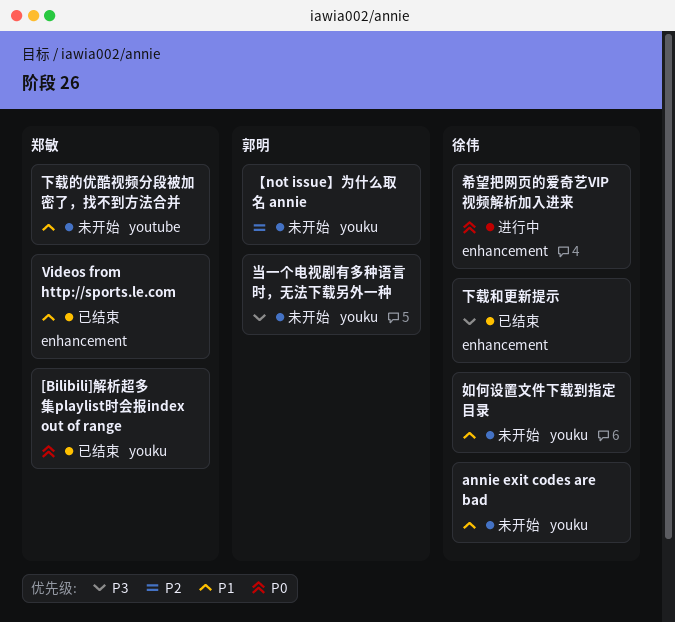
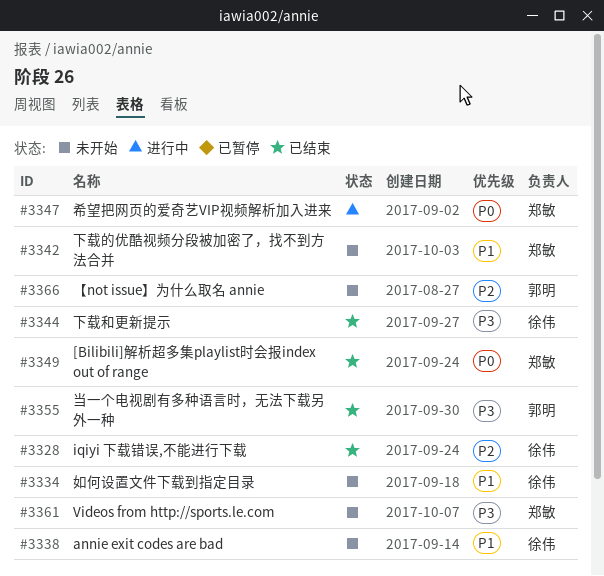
iqiyi 下载错误,不能进行下载: none -> present
Videos from http://sports.le.com, status: 已结束 -> 未开始
Videos from http://sports.le.com, priority: P1 -> P3
希望把网页的爱奇艺VIP视频解析加入进来, owner: 徐伟 -> 郑敏
当一个电视剧有多种语言时，无法下载另外一种, status: 未开始 -> 已结束

